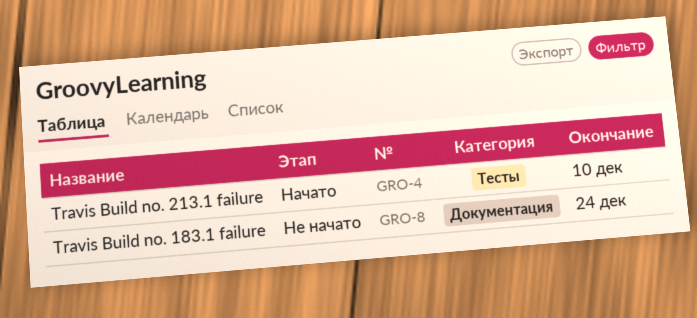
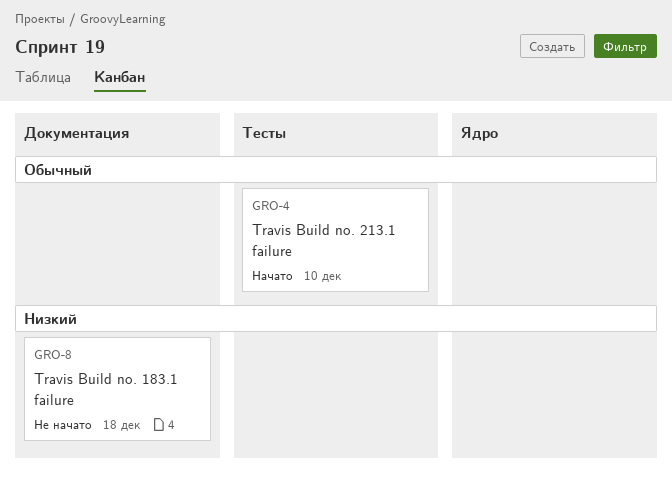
GRO-8, due: Dec 24 -> Dec 18

